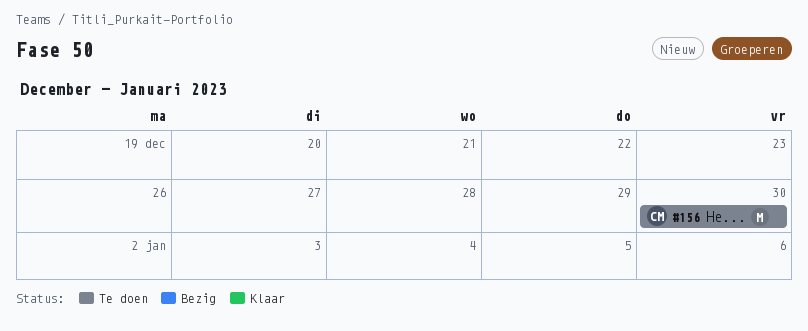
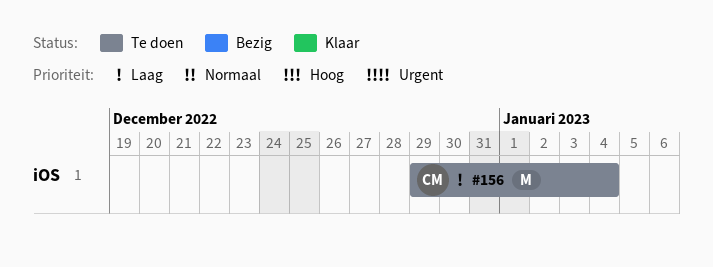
#156, start: Dec 30 -> Dec 29
#156, due: Dec 30 -> Jan 4

